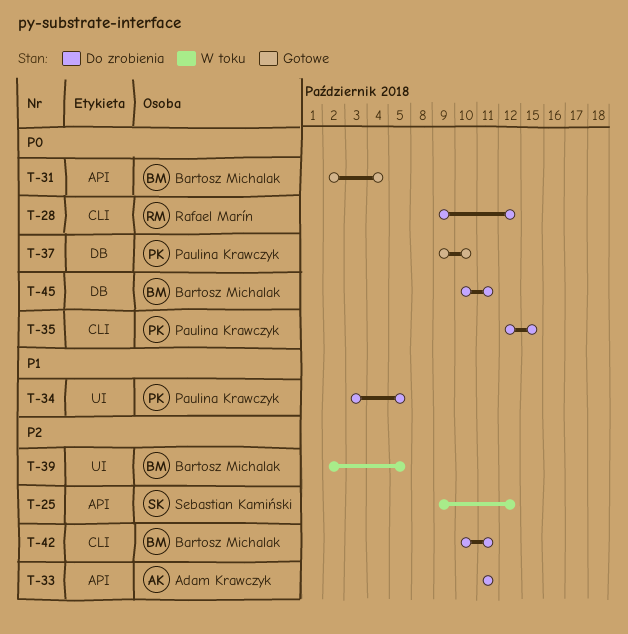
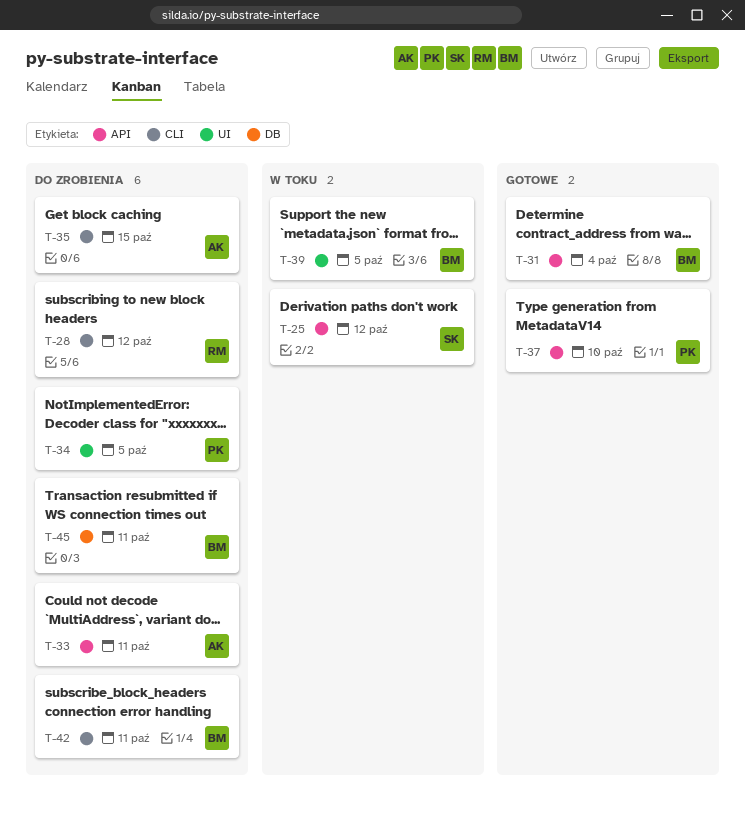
T-35, owner: Paulina Krawczyk -> Adam Krawczyk
T-37, label: DB -> API

